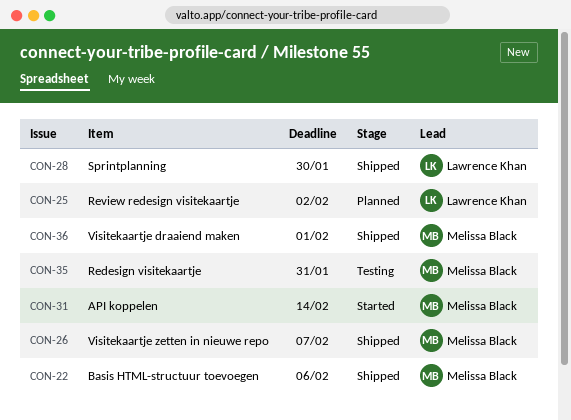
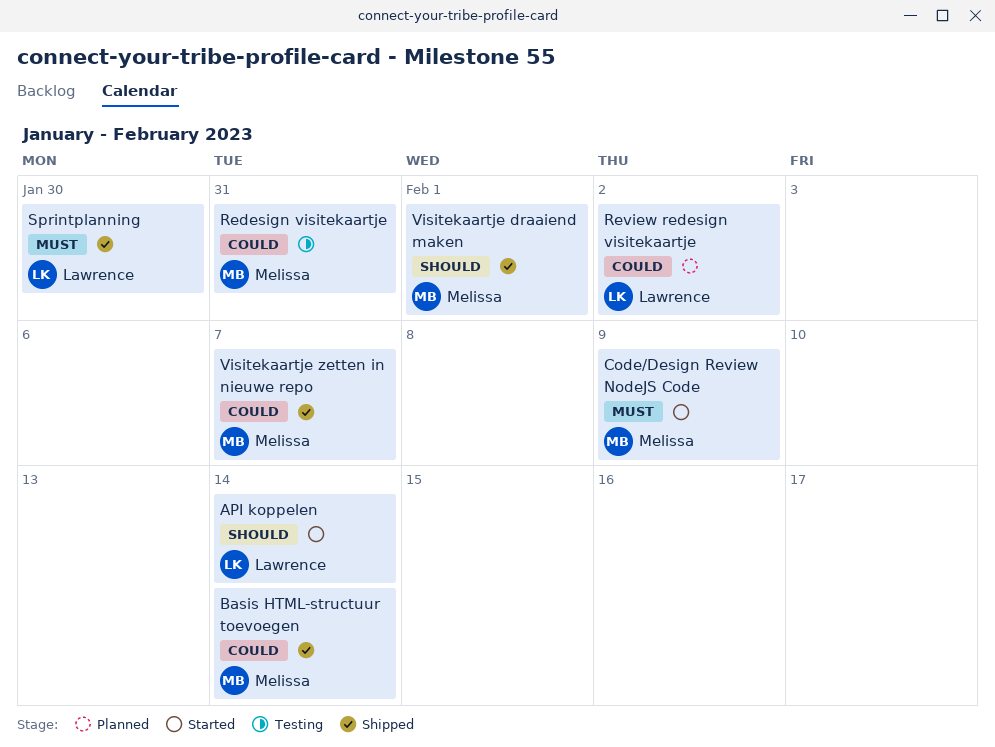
API koppelen, owner: Melissa Black -> Lawrence Khan
Basis HTML-structuur toevoegen, due: Feb 6 -> Feb 14
Code/Design Review NodeJS Code: none -> present

